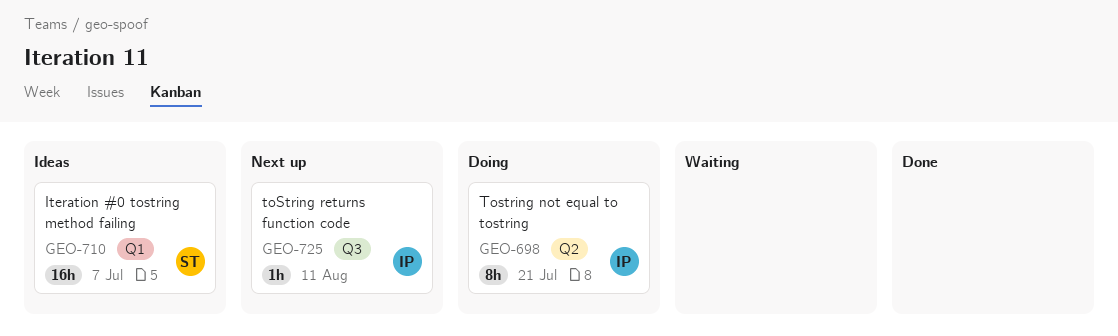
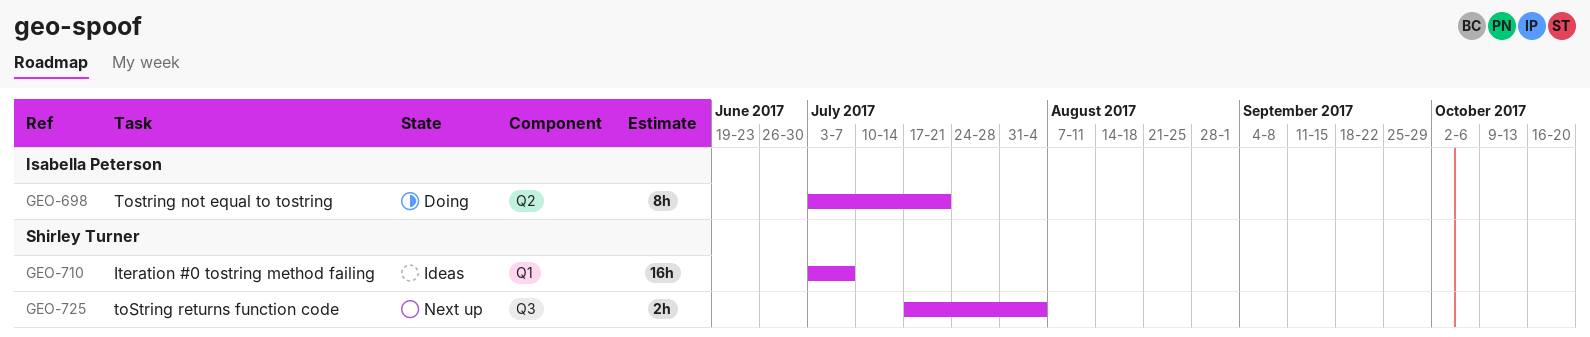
GEO-725, owner: Isabella Peterson -> Shirley Turner
GEO-725, estimate: 1h -> 2h
GEO-725, due: Aug 11 -> Aug 4

